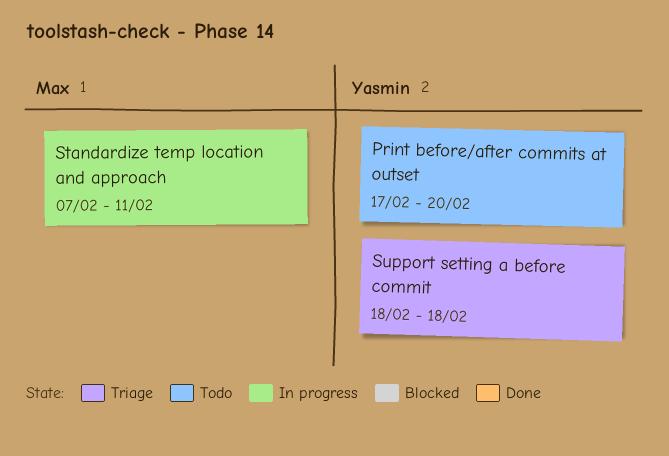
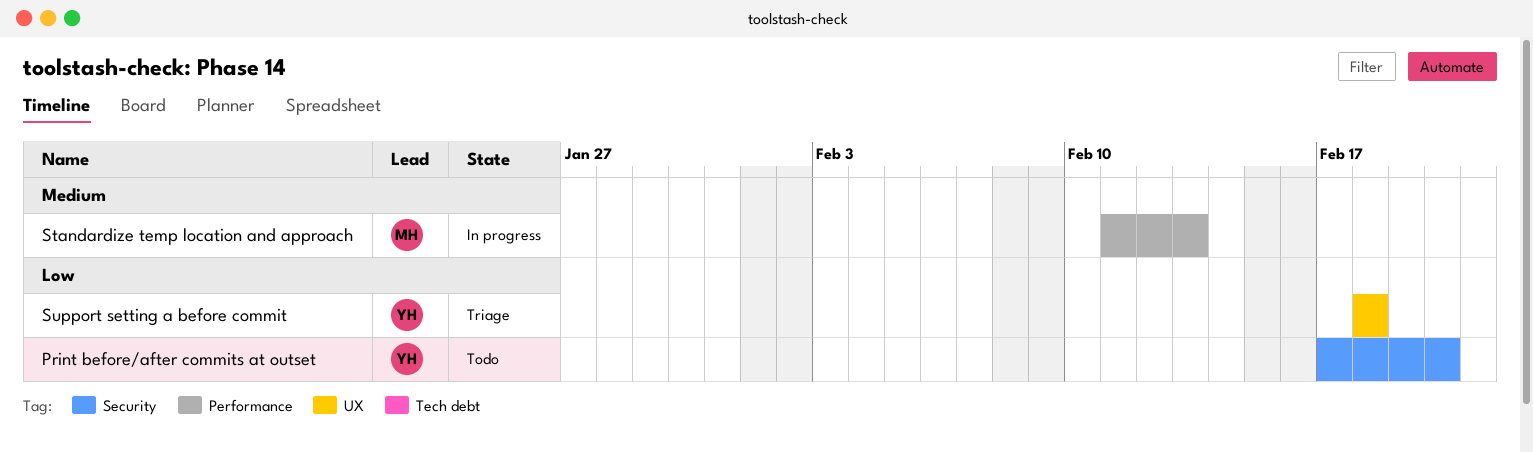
Standardize temp location and approach, start: Feb 7 -> Feb 11
Standardize temp location and approach, due: Feb 11 -> Feb 13

